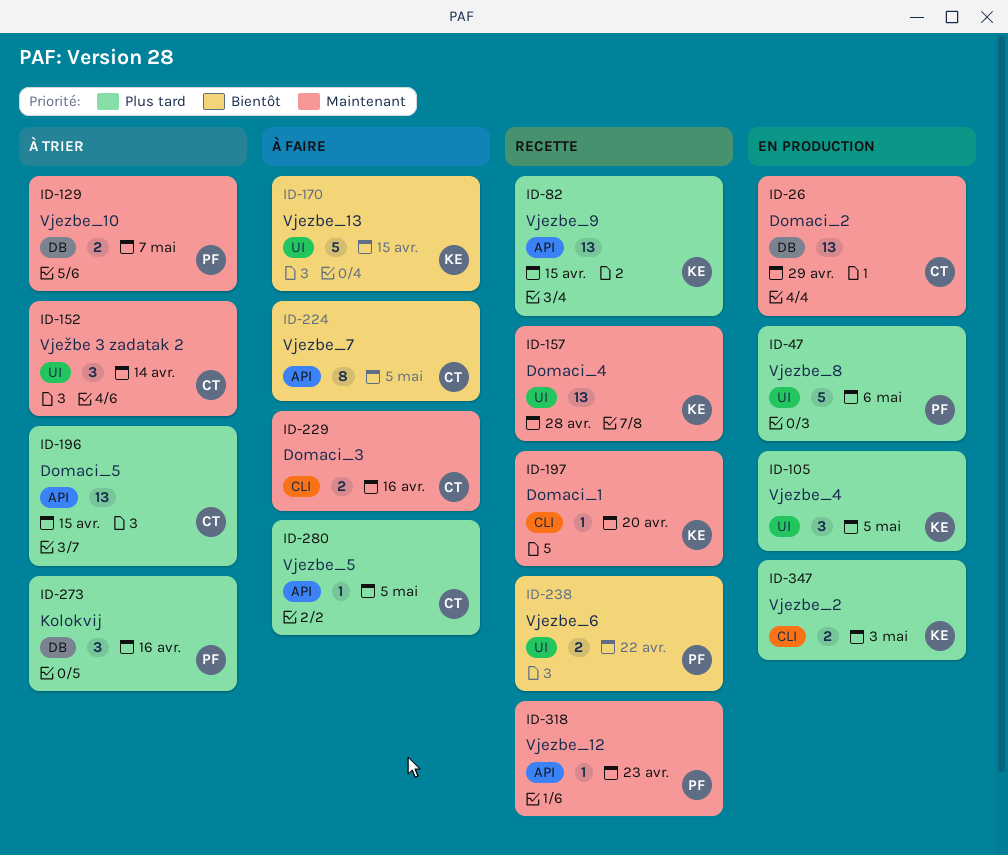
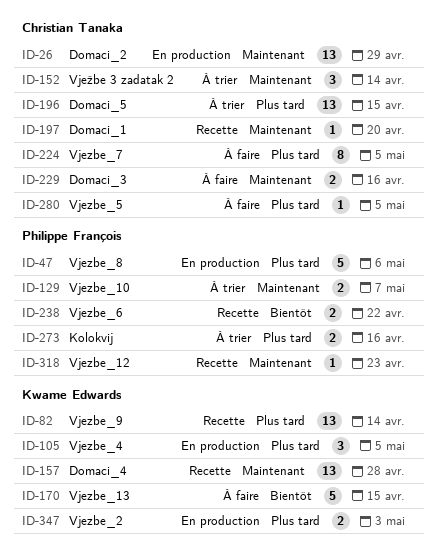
ID-82, due: Apr 15 -> Apr 14
ID-197, owner: Kwame Edwards -> Christian Tanaka
ID-224, priority: Bientôt -> Plus tard
ID-273, estimate: 3 -> 2

